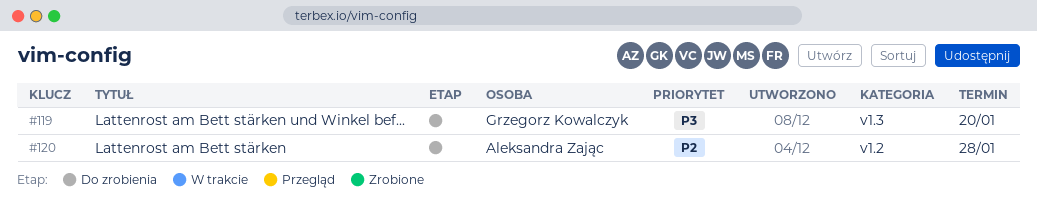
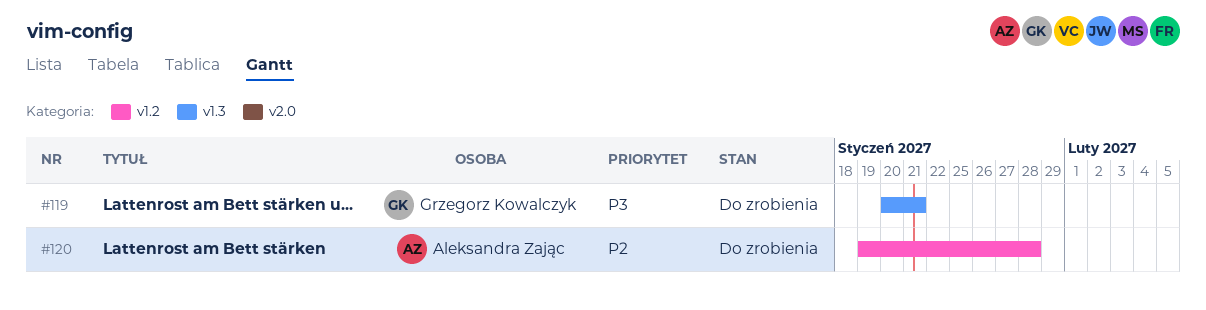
#119, due: Jan 20 -> Jan 21

